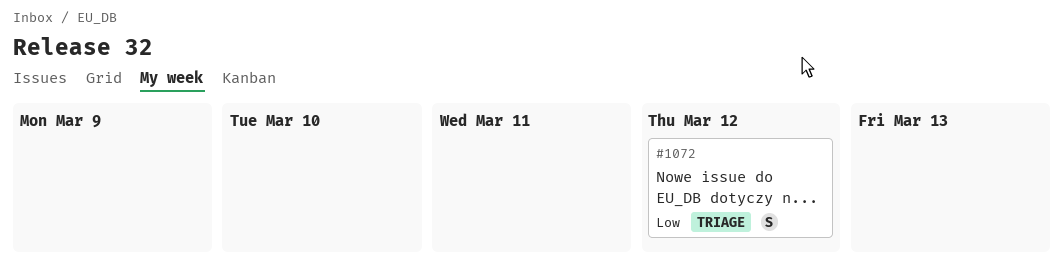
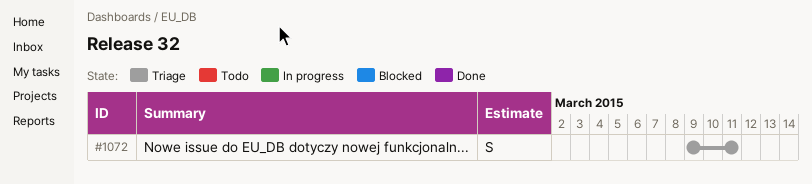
#1072, due: Mar 12 -> Mar 11

